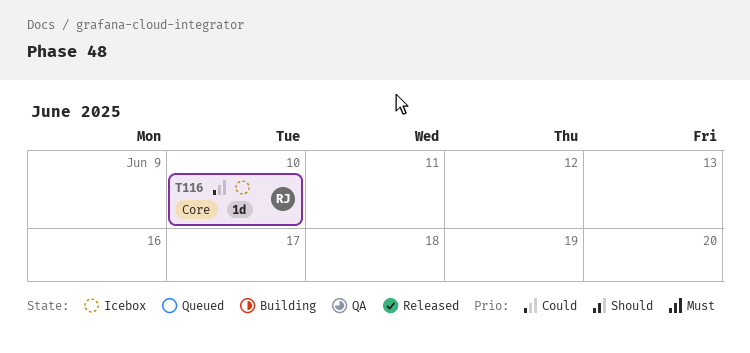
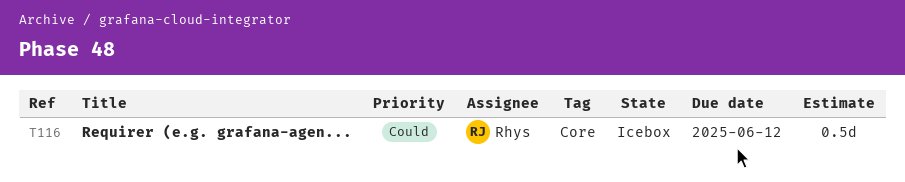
T116, estimate: 1d -> 0.5d
T116, due: Jun 10 -> Jun 12

